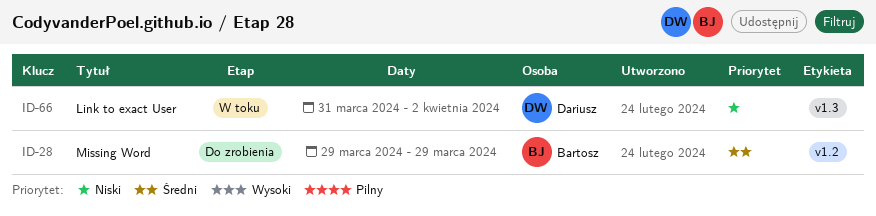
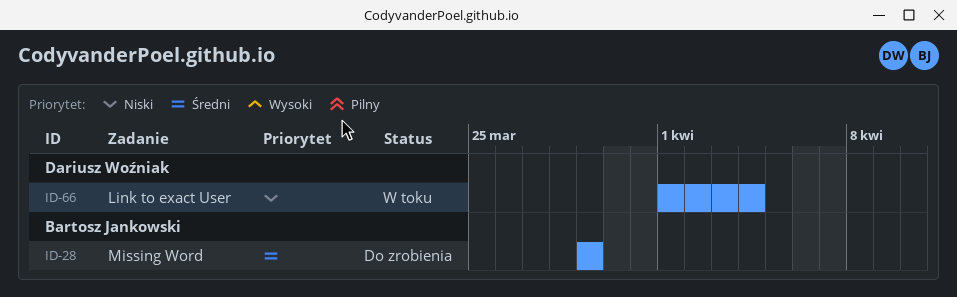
ID-66, start: Mar 31 -> Apr 1
ID-66, due: Apr 2 -> Apr 4

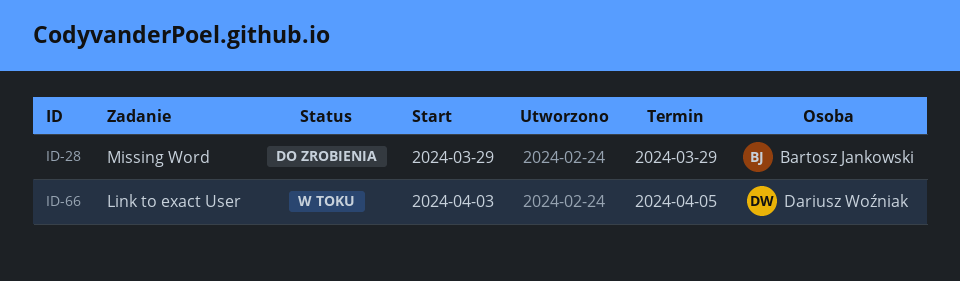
ID-66, start: Apr 1 -> Apr 3
ID-66, due: Apr 4 -> Apr 5

